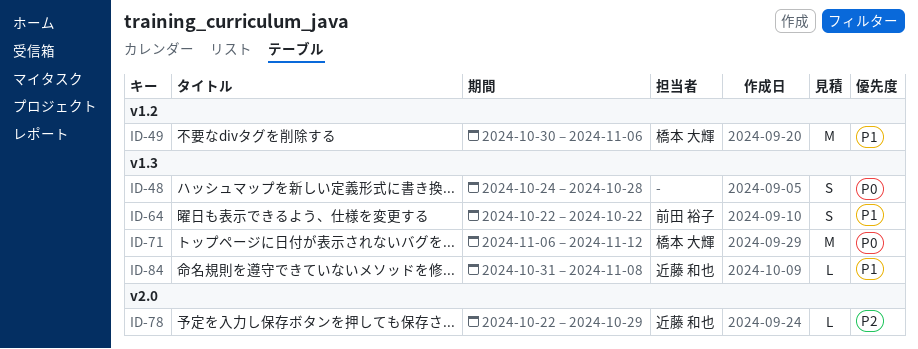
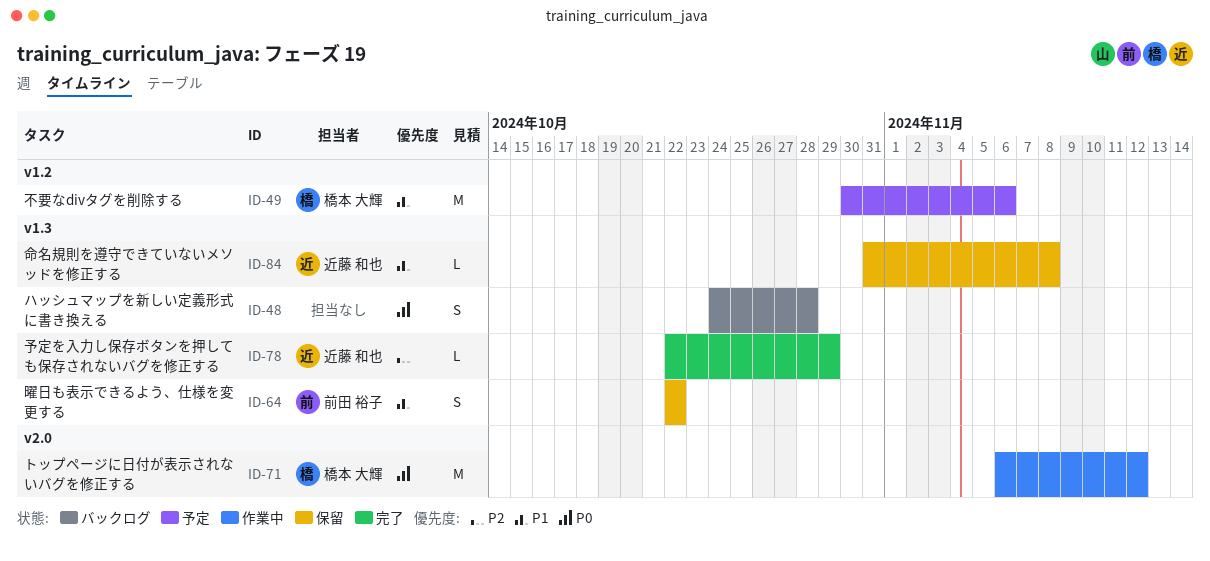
ID-71, label: v1.3 -> v2.0
ID-78, label: v2.0 -> v1.3

